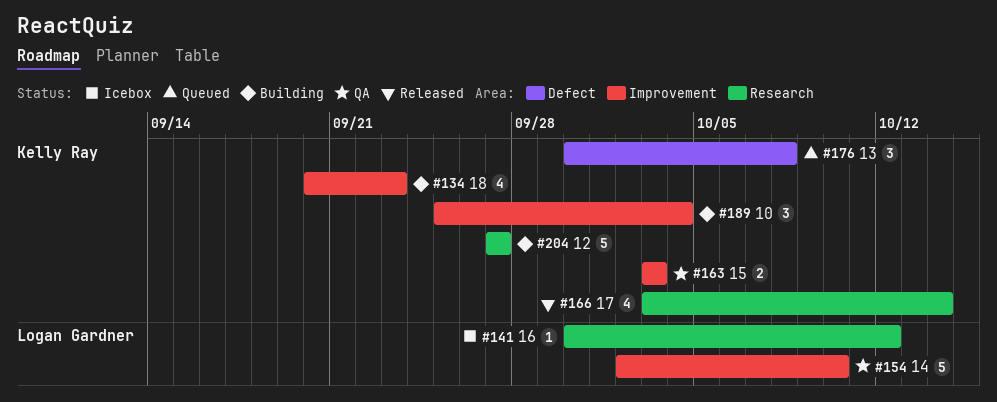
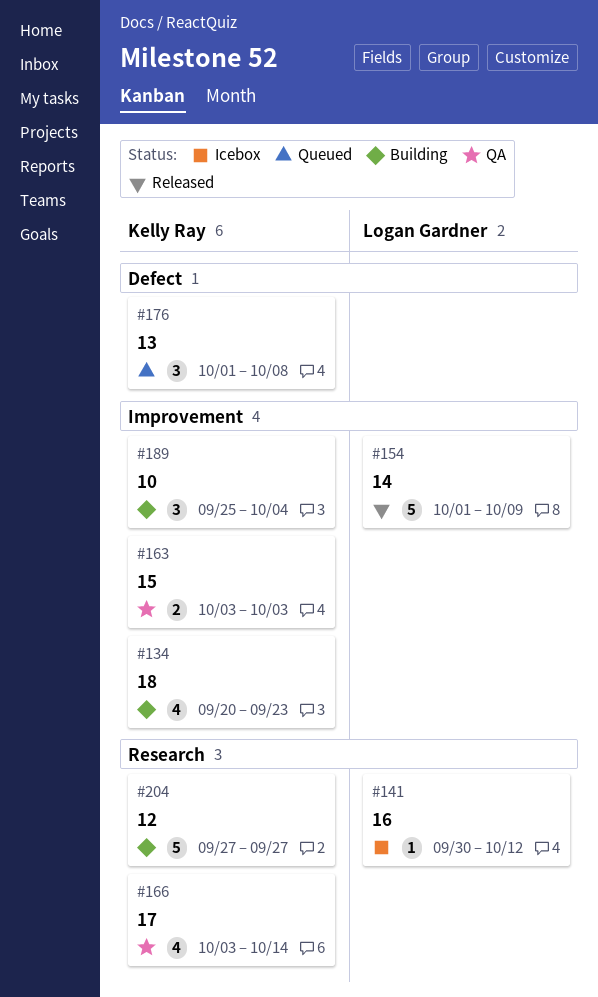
#154, status: QA -> Released
#154, start: Oct 2 -> Oct 1
#154, due: Oct 10 -> Oct 9
#166, status: Released -> QA
#176, start: Sep 30 -> Oct 1

